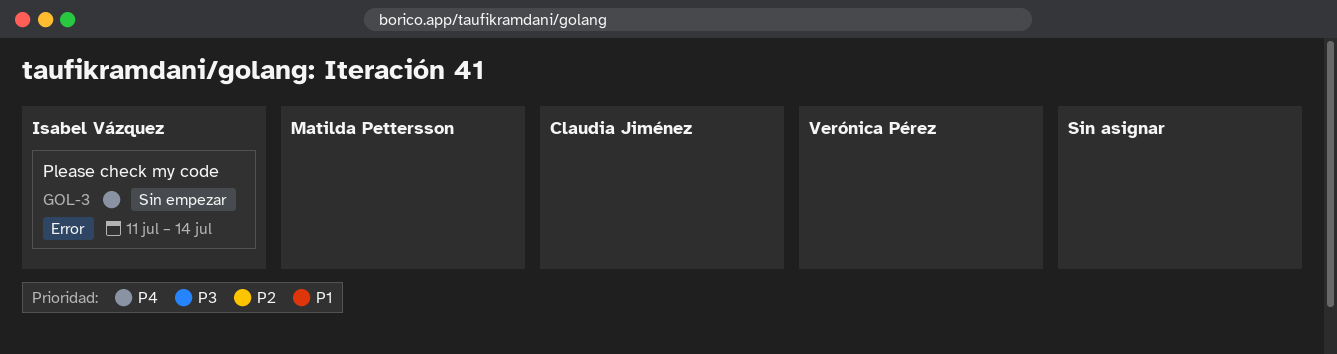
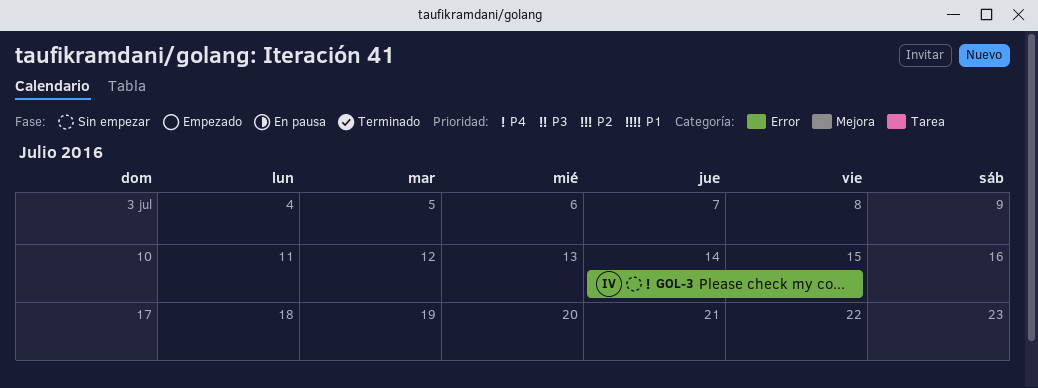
GOL-3, start: Jul 11 -> Jul 14
GOL-3, due: Jul 14 -> Jul 15

